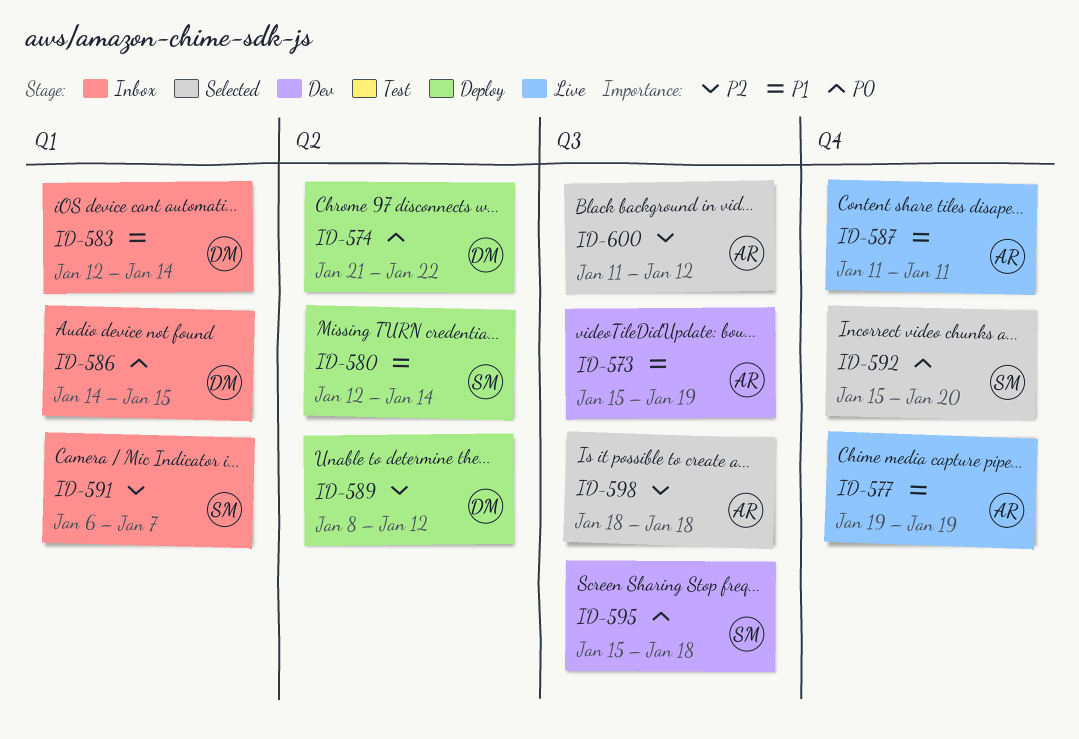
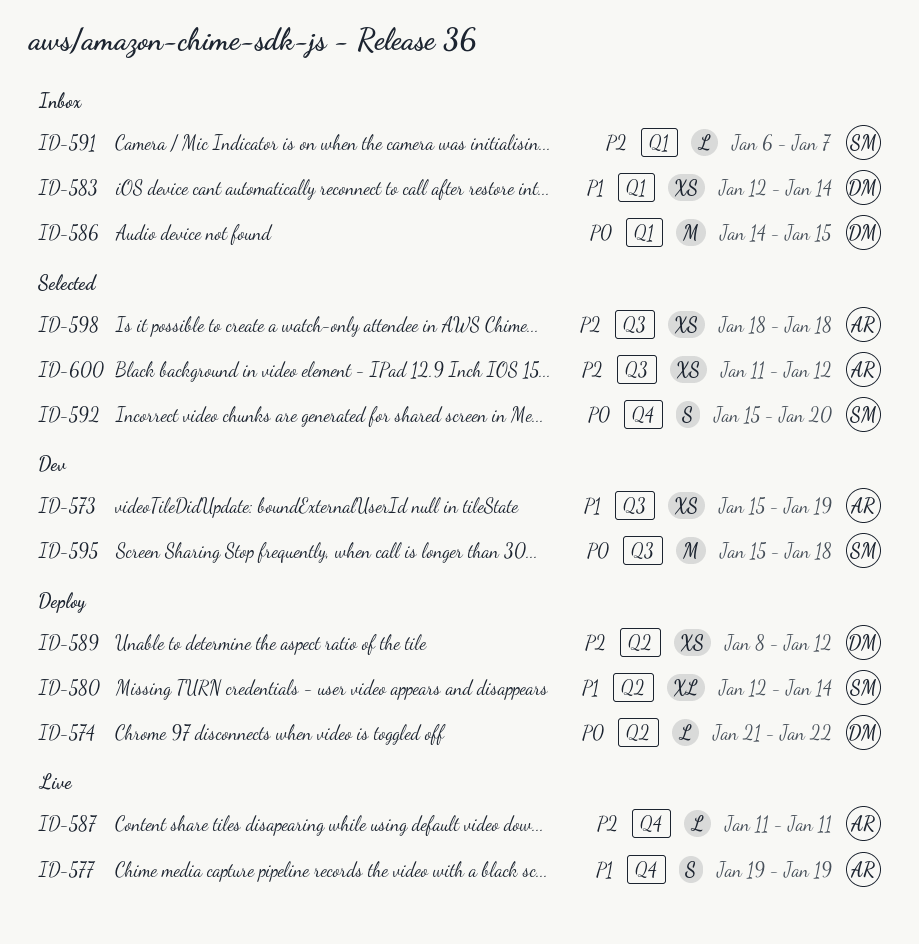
ID-587, priority: P1 -> P2

